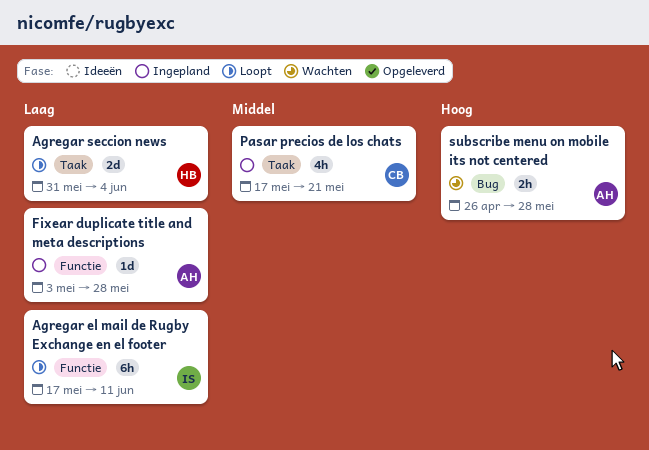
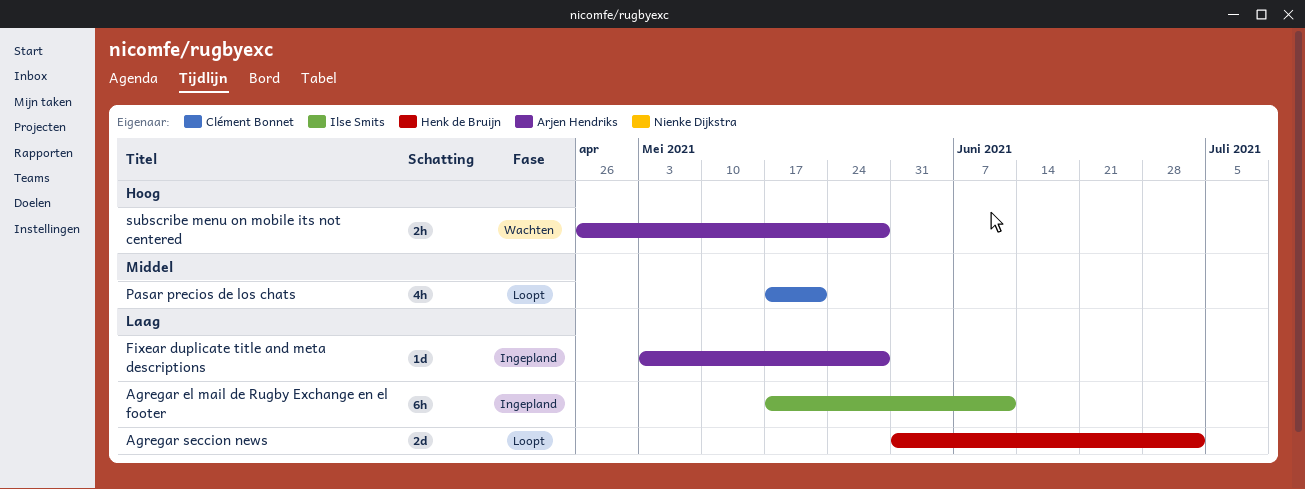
Agregar el mail de Rugby Exchange en el footer, status: Loopt -> Ingepland
Agregar seccion news, due: Jun 4 -> Jul 2
Pasar precios de los chats, status: Ingepland -> Loopt

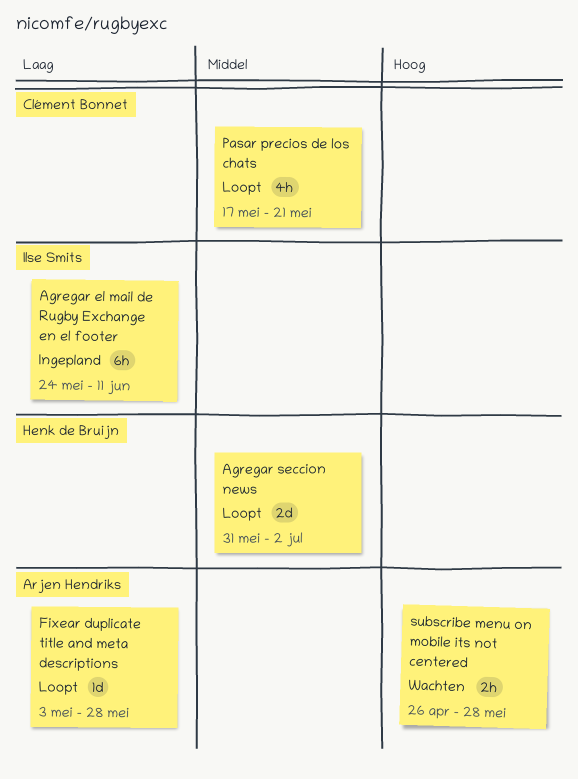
Agregar el mail de Rugby Exchange en el footer, start: May 17 -> May 24
Agregar seccion news, priority: Laag -> Middel
Fixear duplicate title and meta descriptions, status: Ingepland -> Loopt

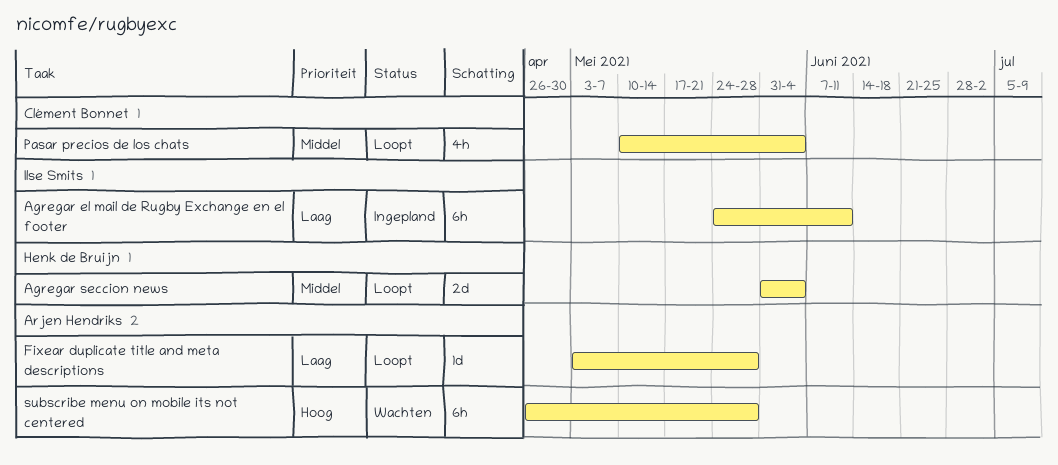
Agregar seccion news, due: Jul 2 -> Jun 4
Pasar precios de los chats, start: May 17 -> May 10
Pasar precios de los chats, due: May 21 -> Jun 4
subscribe menu on mobile its not centered, estimate: 2h -> 6h

